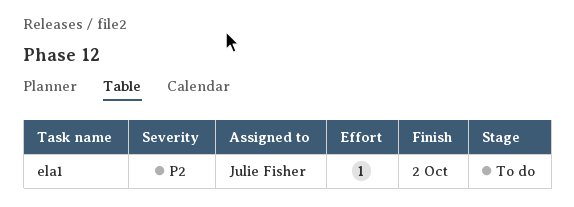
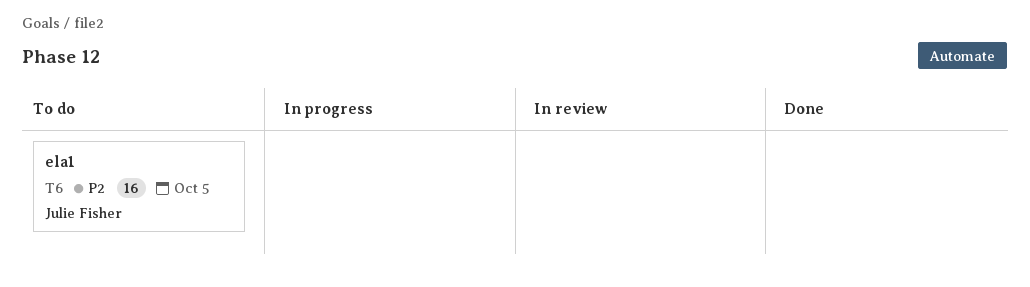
ela1, estimate: 1 -> 16
ela1, due: Oct 2 -> Oct 5

